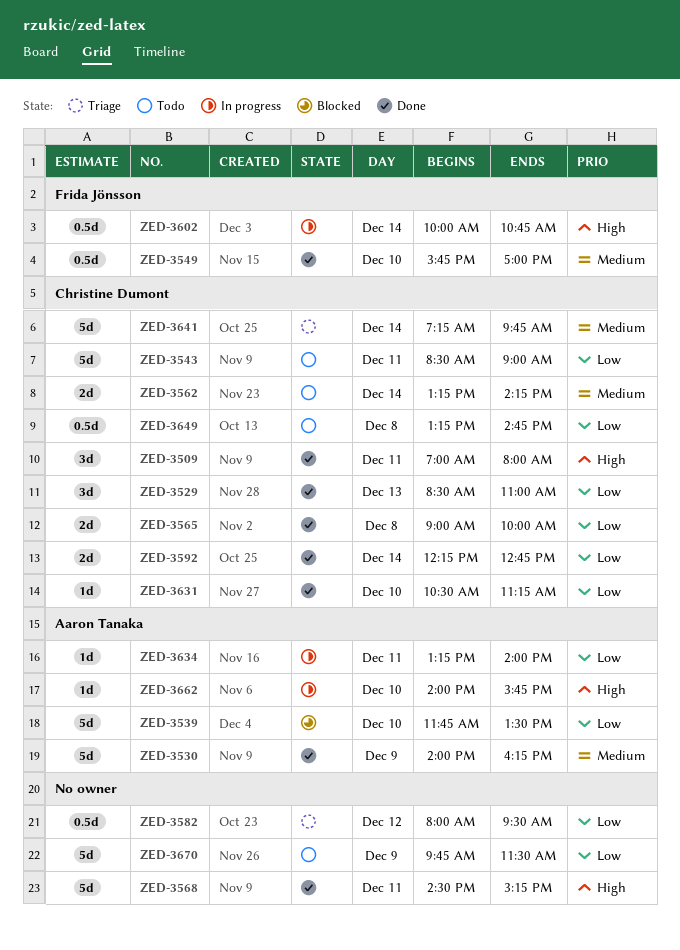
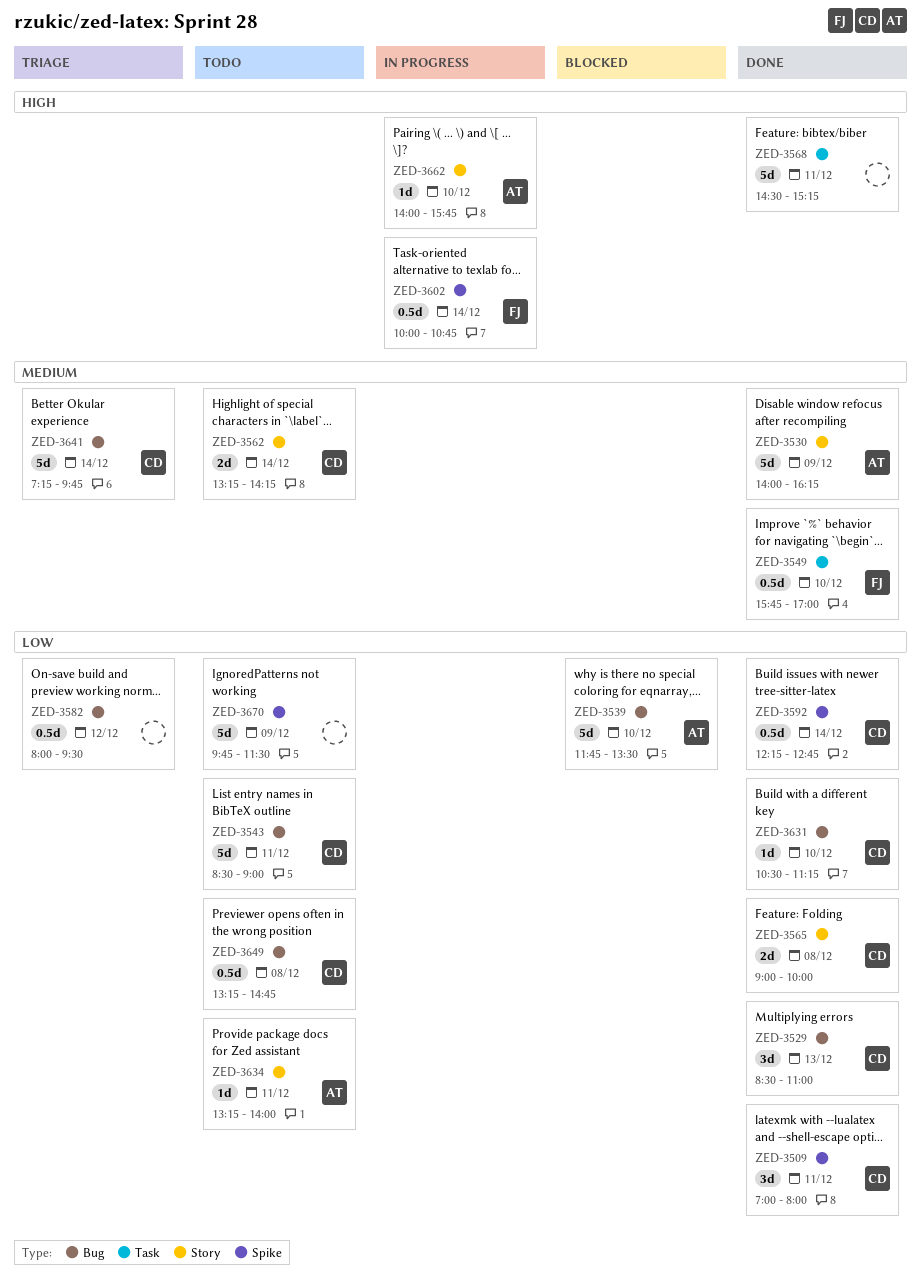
ZED-3509, priority: High -> Low
ZED-3592, estimate: 2d -> 0.5d
ZED-3634, status: In progress -> Todo

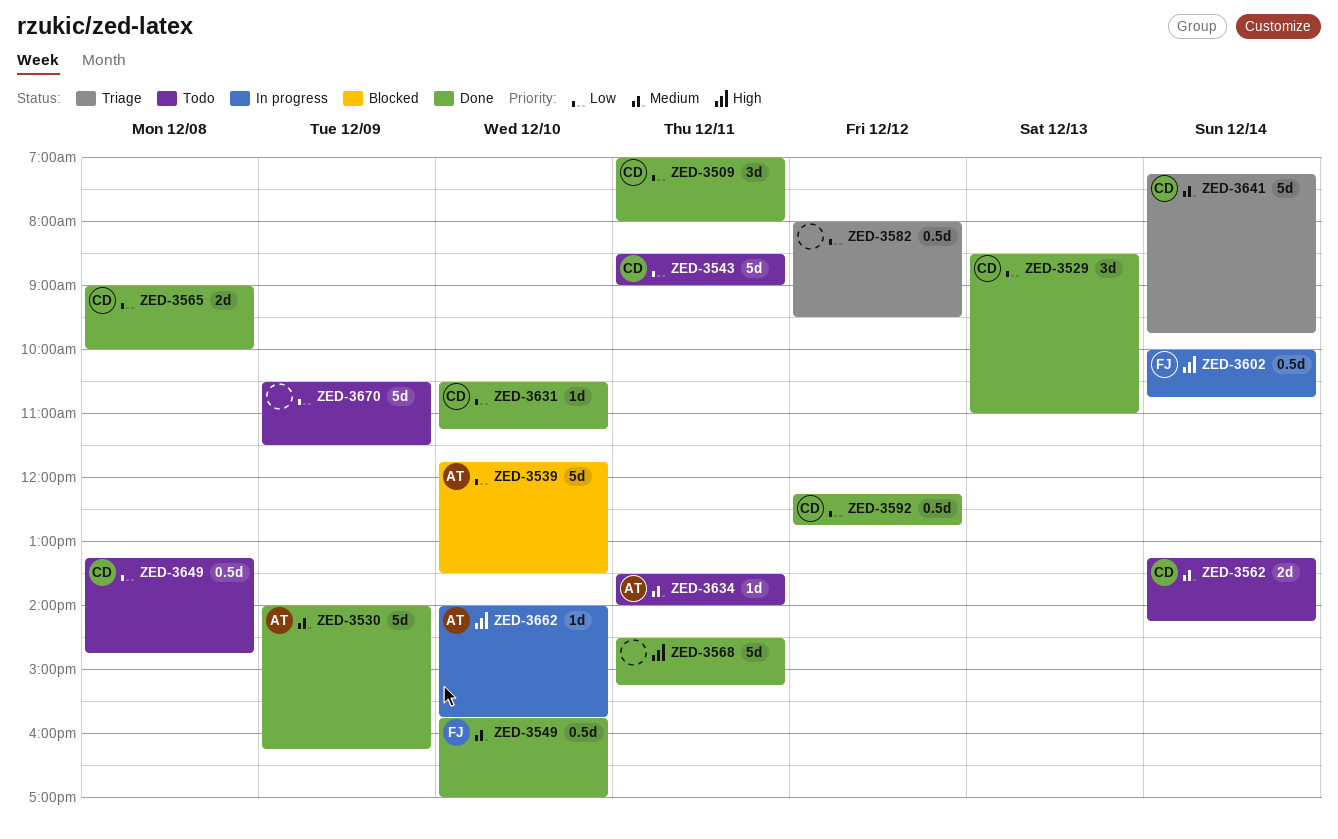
ZED-3592, day: Dec 14 -> Dec 12
ZED-3634, priority: Low -> Medium
ZED-3634, begins: 13:15 -> 13:30
ZED-3670, begins: 09:45 -> 10:30

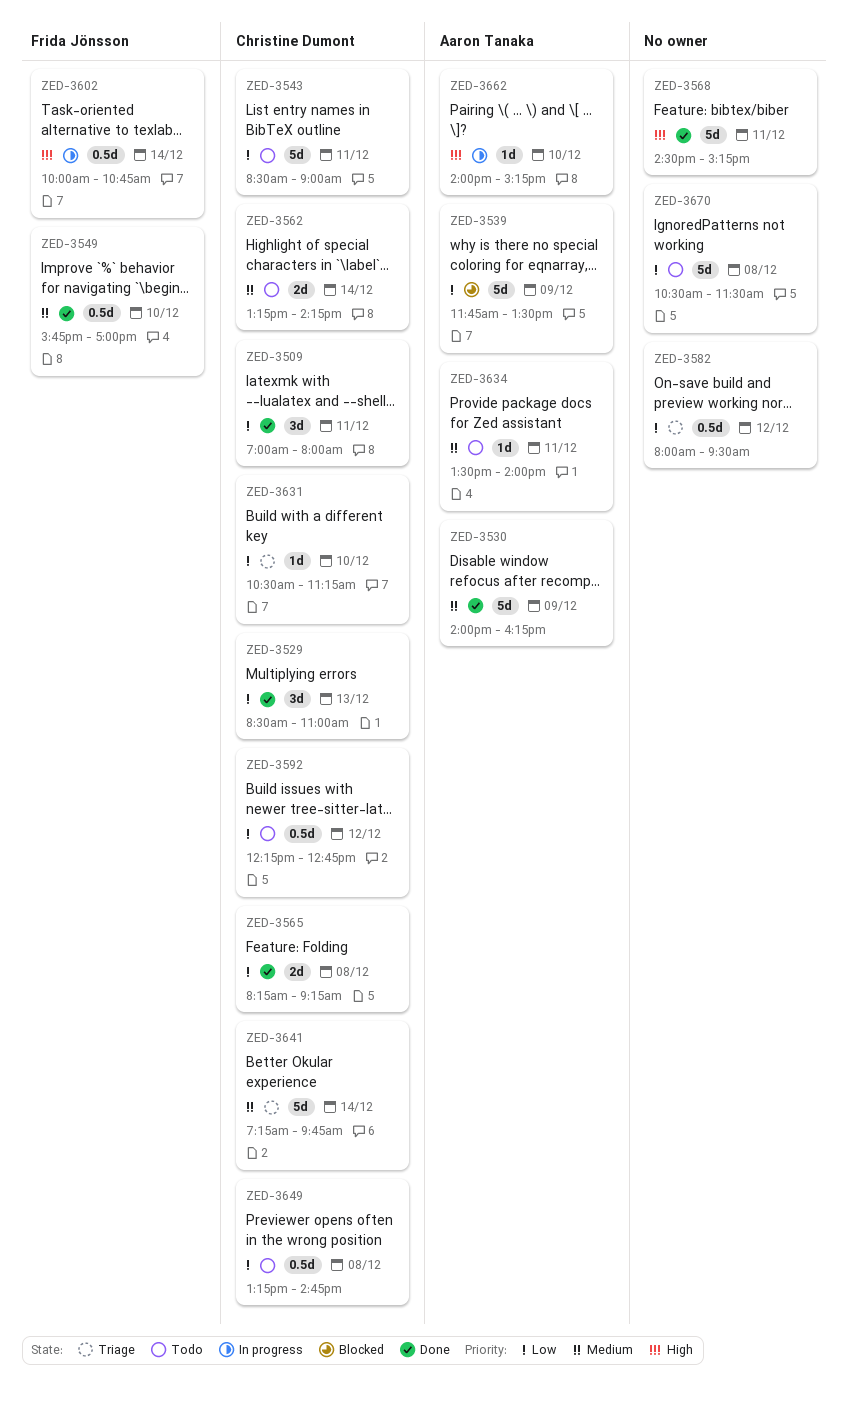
ZED-3539, day: Dec 10 -> Dec 9
ZED-3565, begins: 09:00 -> 08:15
ZED-3565, ends: 10:00 -> 09:15
ZED-3592, status: Done -> Todo
ZED-3631, status: Done -> Triage
ZED-3662, ends: 15:45 -> 15:15
ZED-3670, day: Dec 9 -> Dec 8

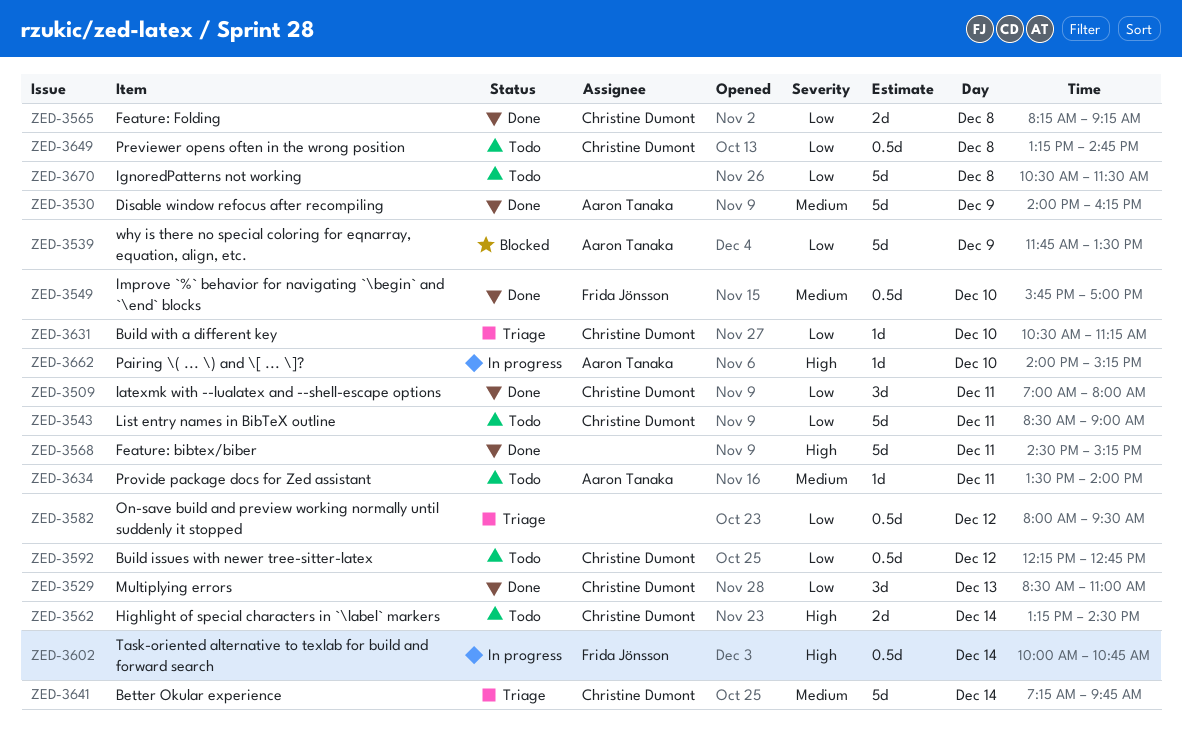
ZED-3562, priority: Medium -> High
ZED-3562, ends: 14:15 -> 14:30

